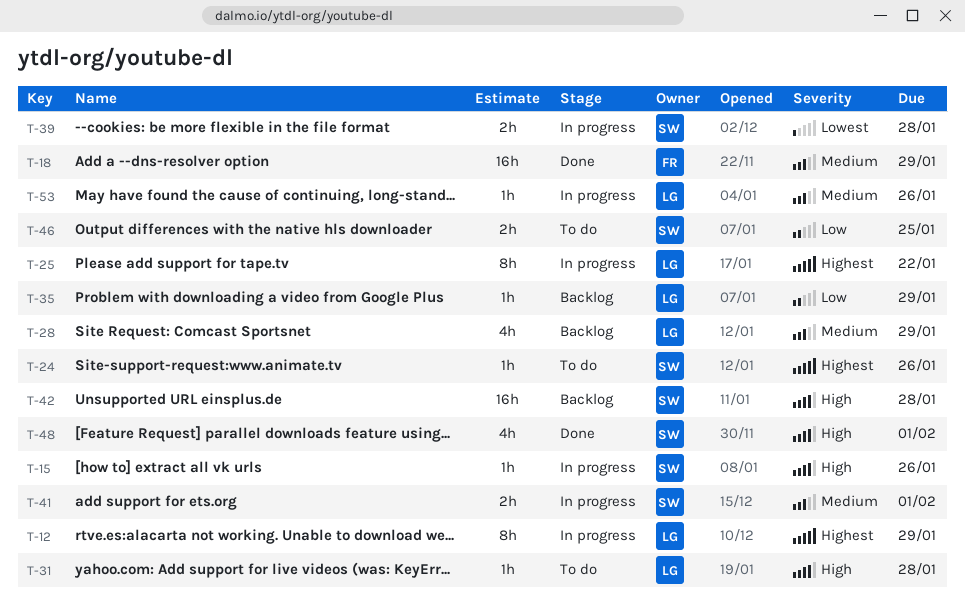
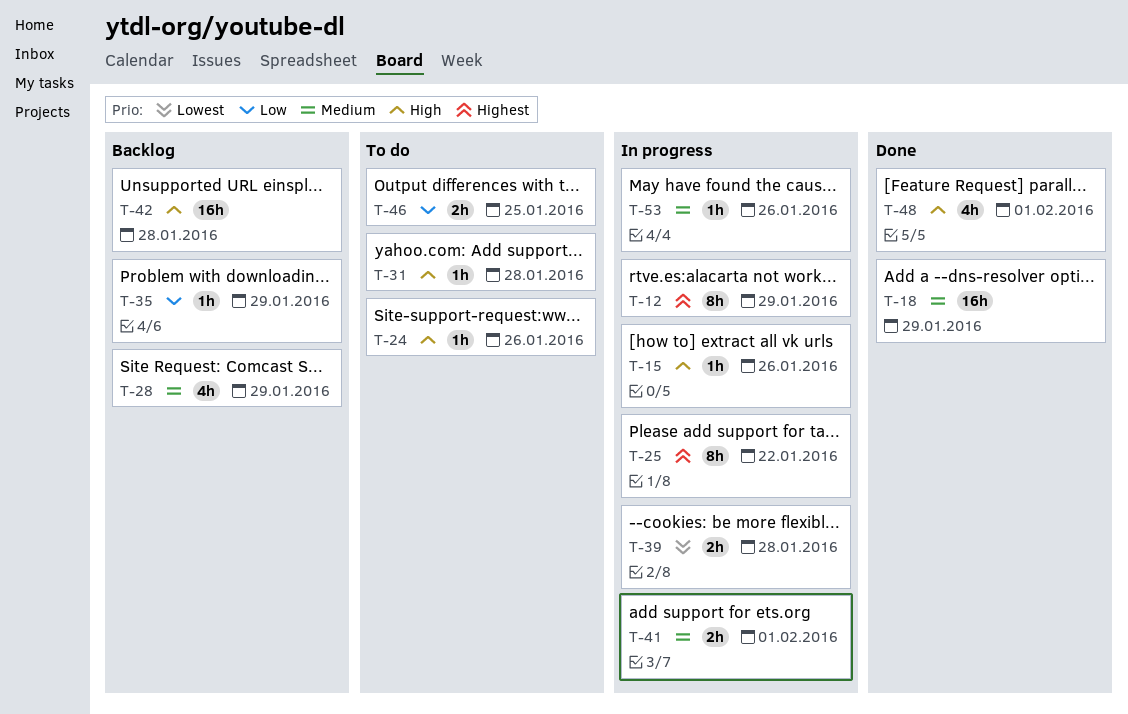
T-24, priority: Highest -> High

